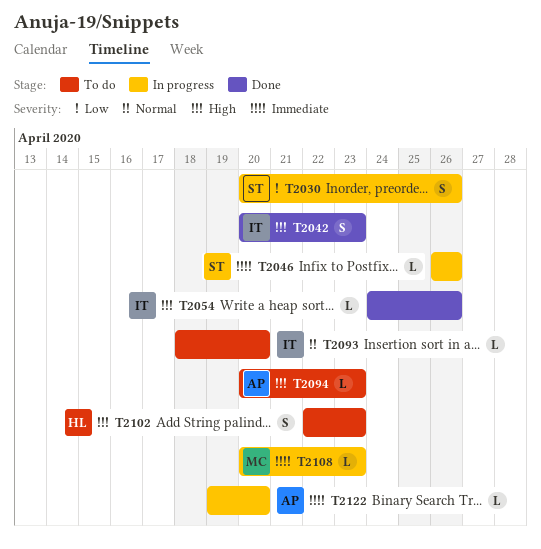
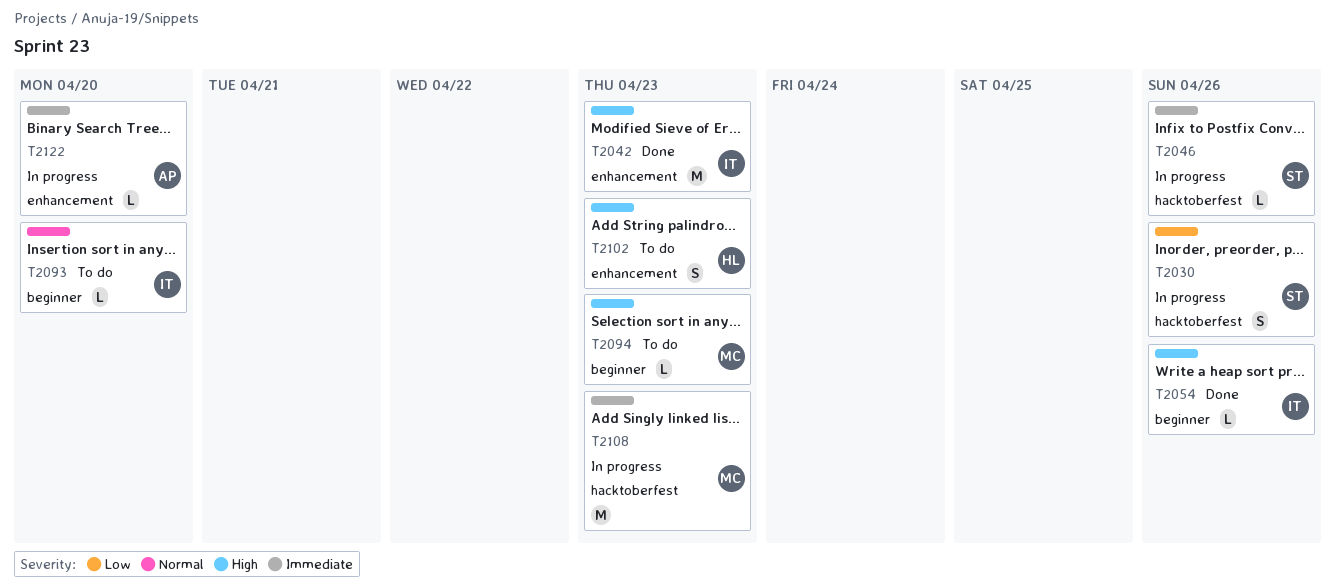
T2042, estimate: S -> M
T2094, owner: AP -> MC
T2108, estimate: L -> M

